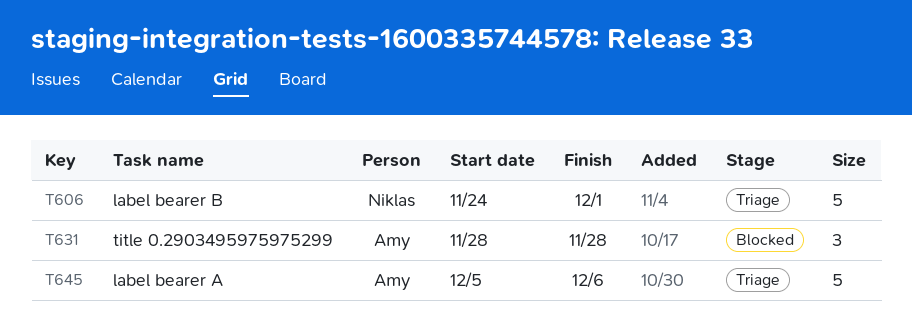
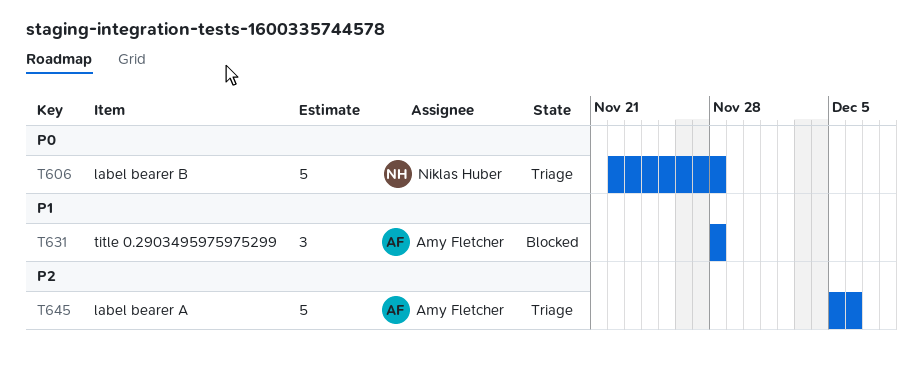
T606, start: Nov 24 -> Nov 22
T606, due: Dec 1 -> Nov 28

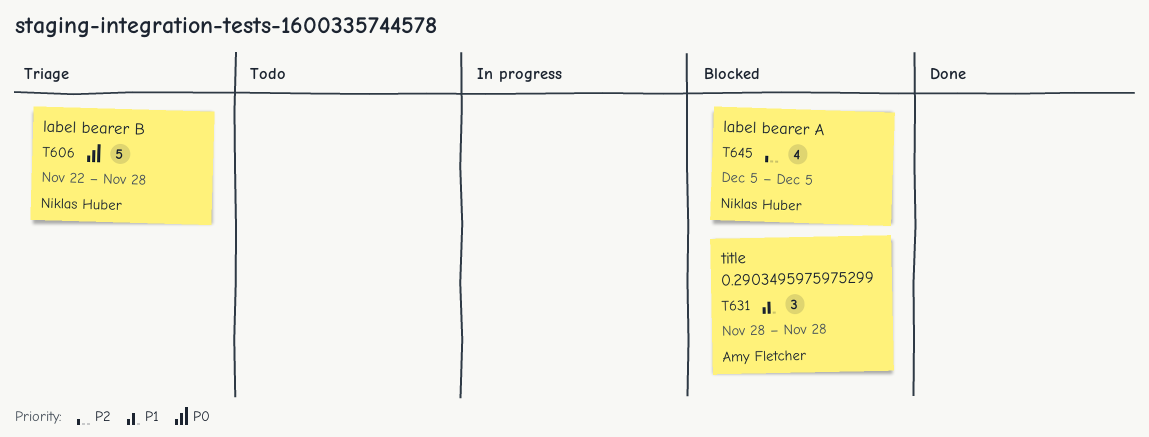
T645, status: Triage -> Blocked
T645, owner: Amy Fletcher -> Niklas Huber
T645, estimate: 5 -> 4
T645, due: Dec 6 -> Dec 5

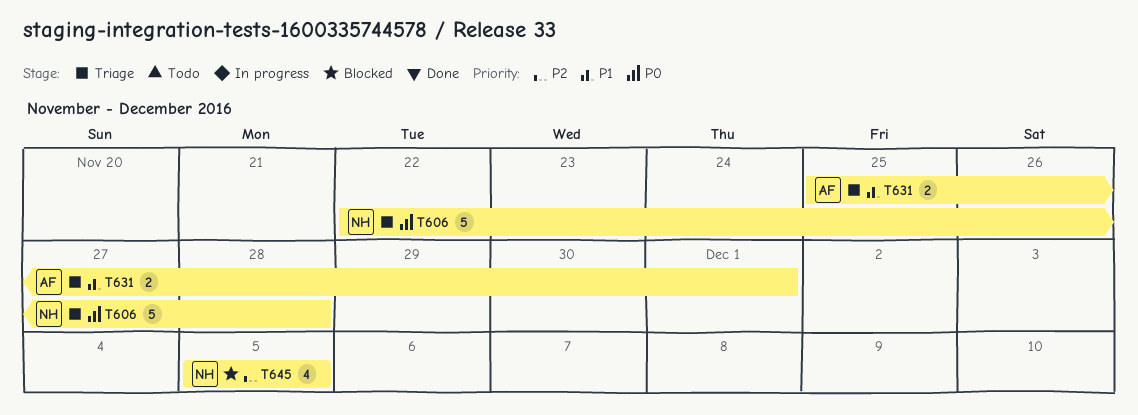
T631, status: Blocked -> Triage
T631, estimate: 3 -> 2
T631, start: Nov 28 -> Nov 25
T631, due: Nov 28 -> Dec 1

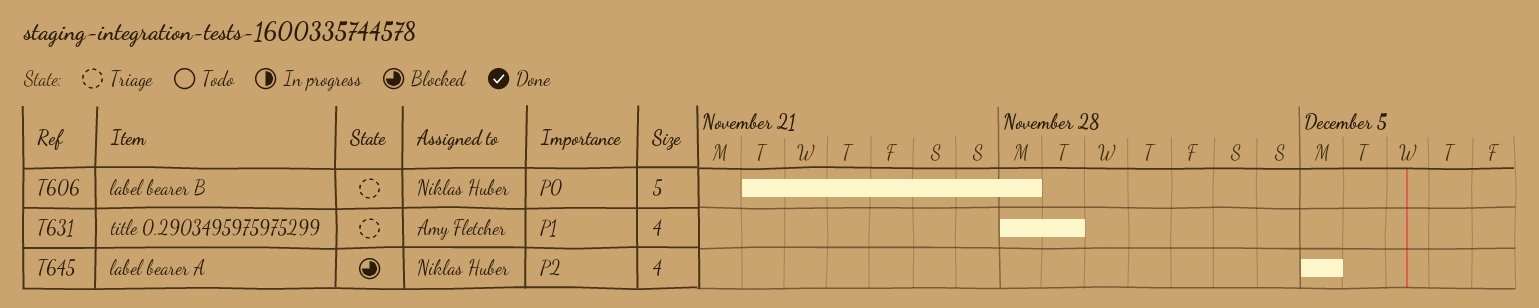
T631, estimate: 2 -> 4
T631, start: Nov 25 -> Nov 28
T631, due: Dec 1 -> Nov 29

